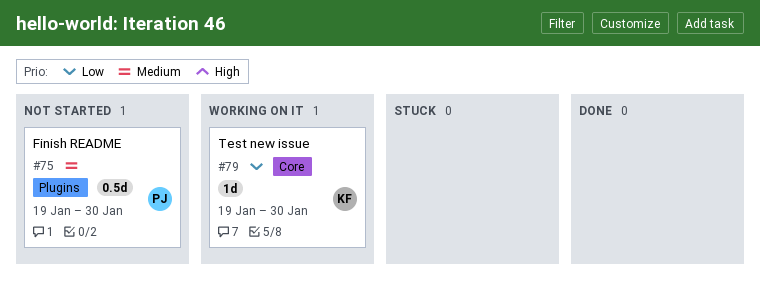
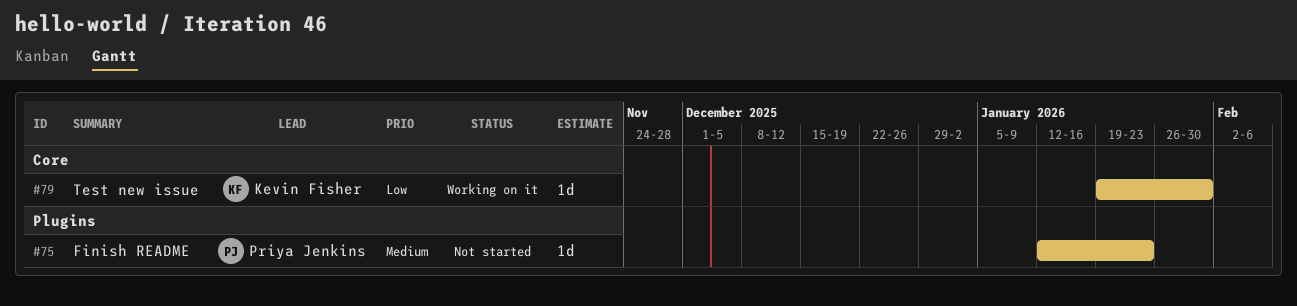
#75, estimate: 0.5d -> 1d
#75, start: Jan 19 -> Jan 12
#75, due: Jan 30 -> Jan 23

